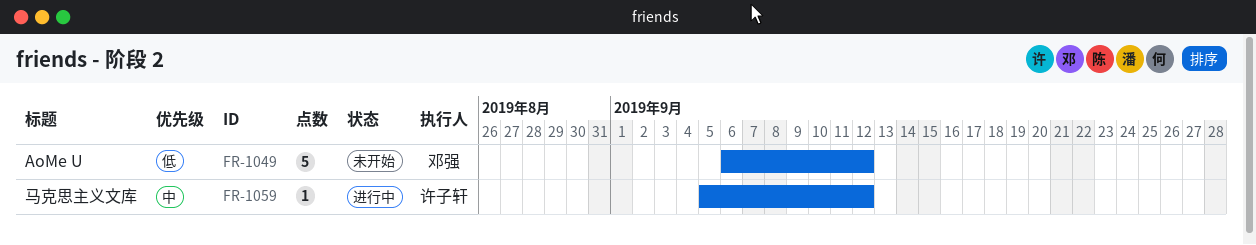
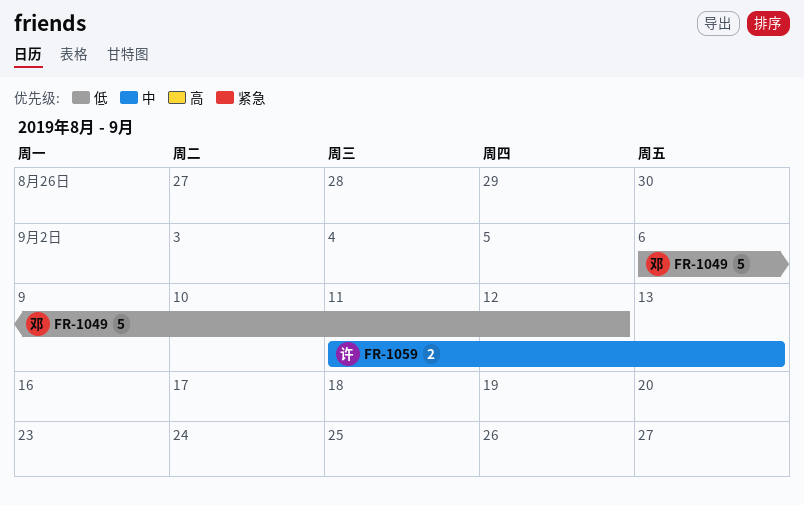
FR-1059, estimate: 1 -> 2
FR-1059, start: Sep 5 -> Sep 11
FR-1059, due: Sep 12 -> Sep 13

